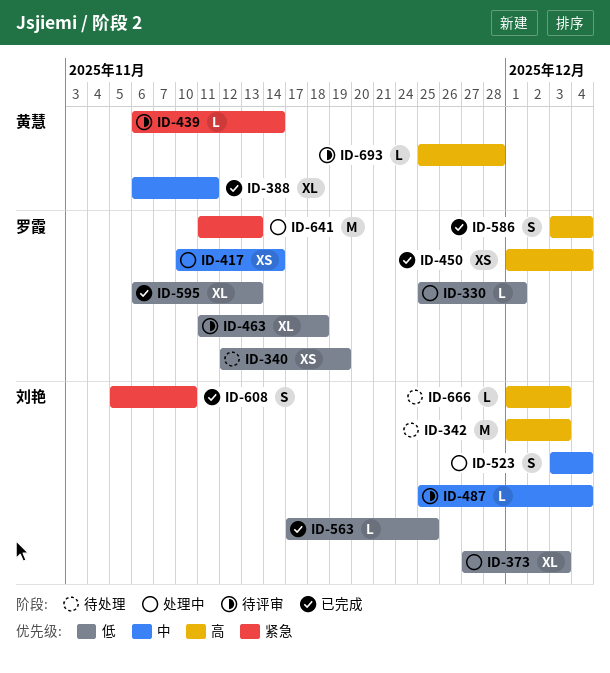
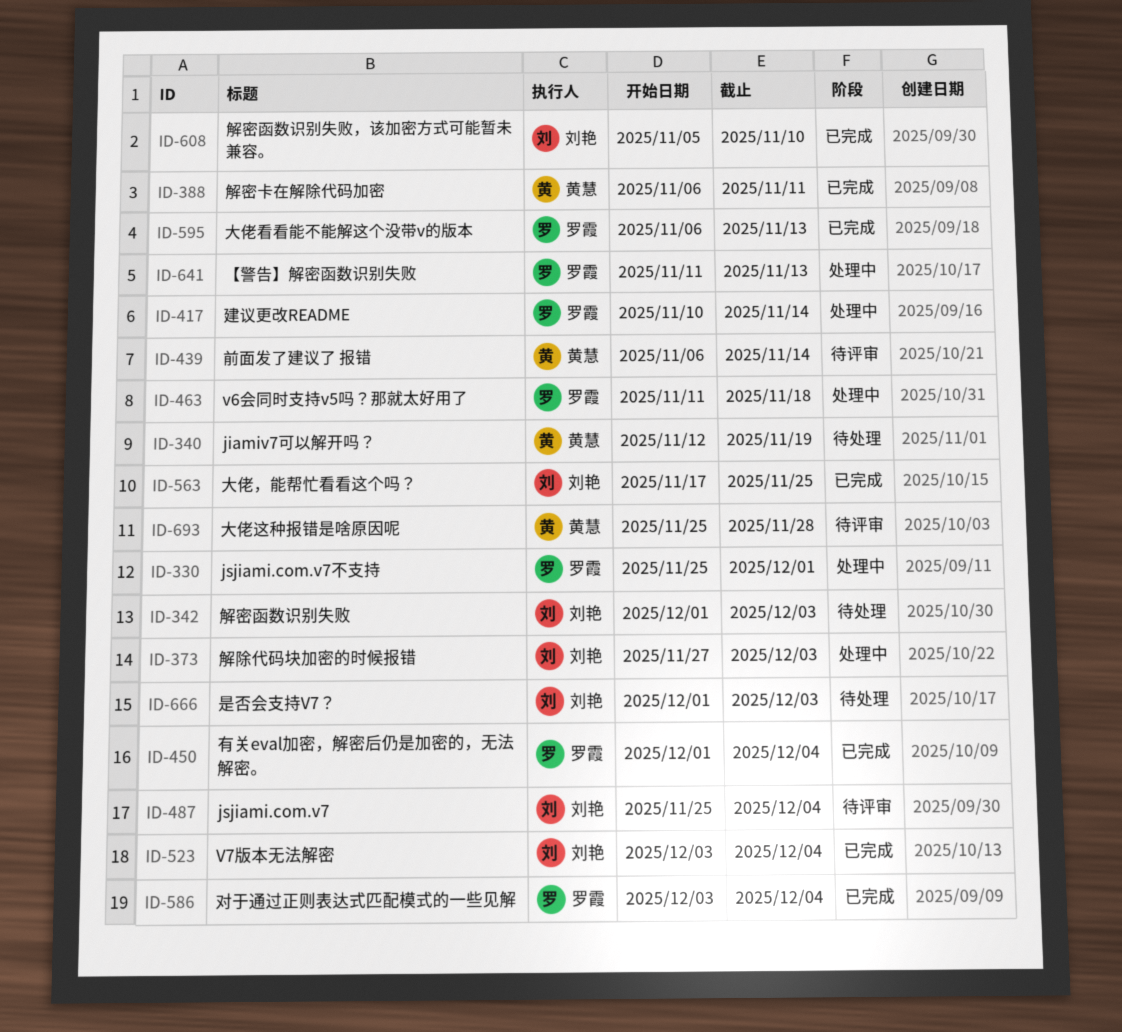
ID-340, owner: 罗霞 -> 黄慧
ID-463, status: 待评审 -> 处理中
ID-523, status: 处理中 -> 已完成

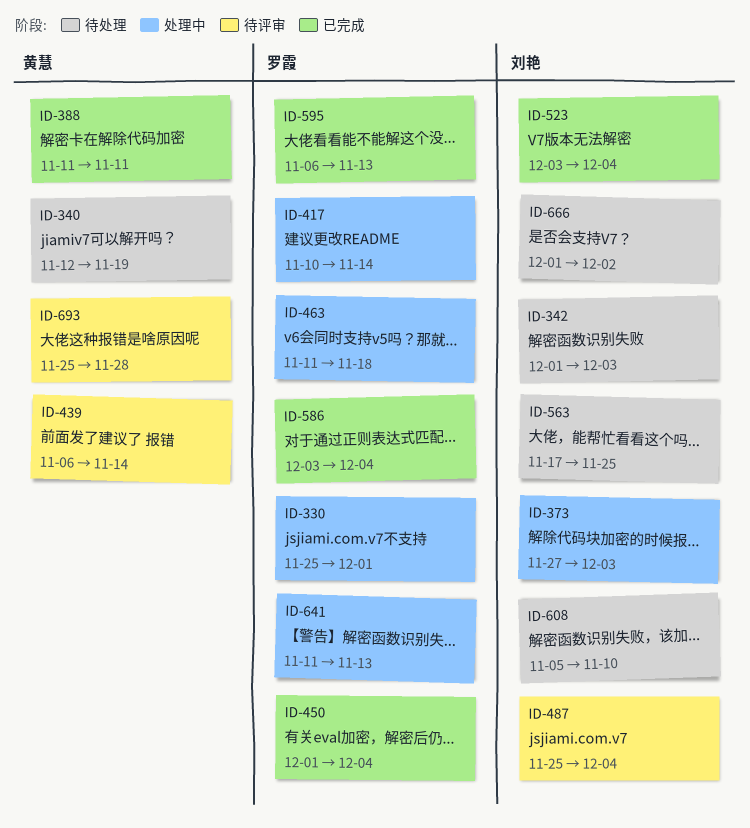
ID-388, start: Nov 6 -> Nov 11
ID-563, status: 已完成 -> 待处理
ID-608, status: 已完成 -> 待处理
ID-666, due: Dec 3 -> Dec 2

